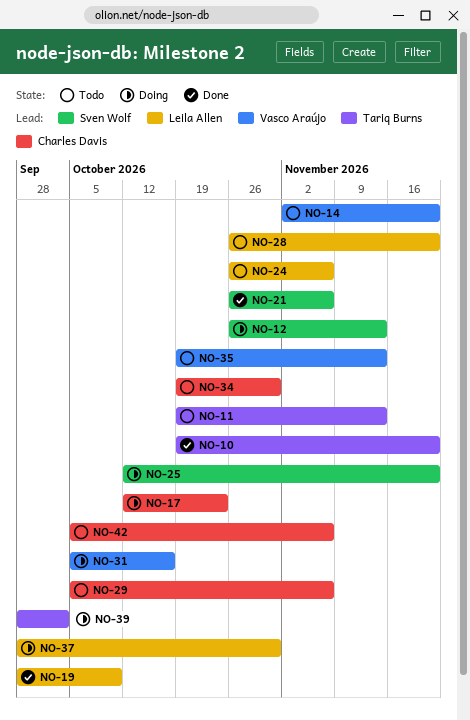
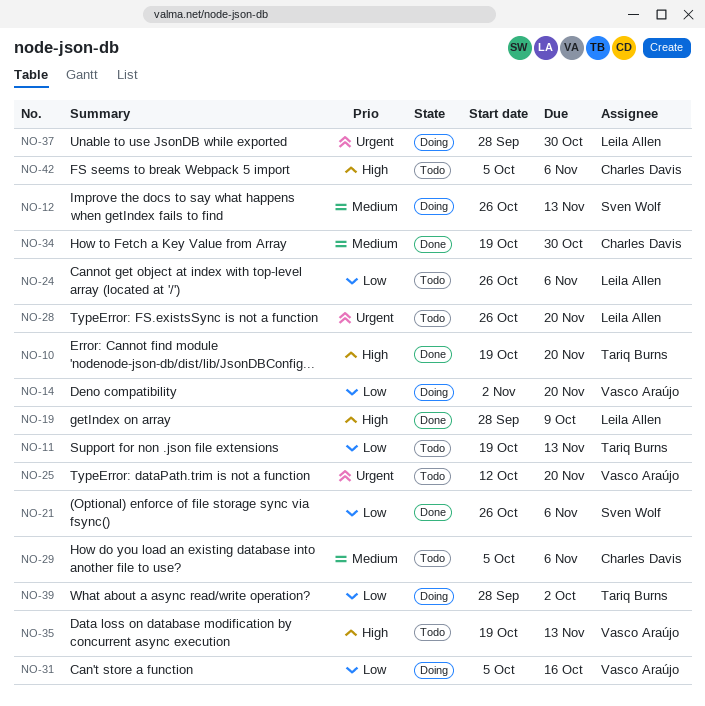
NO-14, status: Todo -> Doing
NO-17: present -> none
NO-25, status: Doing -> Todo
NO-25, owner: Sven Wolf -> Vasco Araújo
NO-34, status: Todo -> Done

